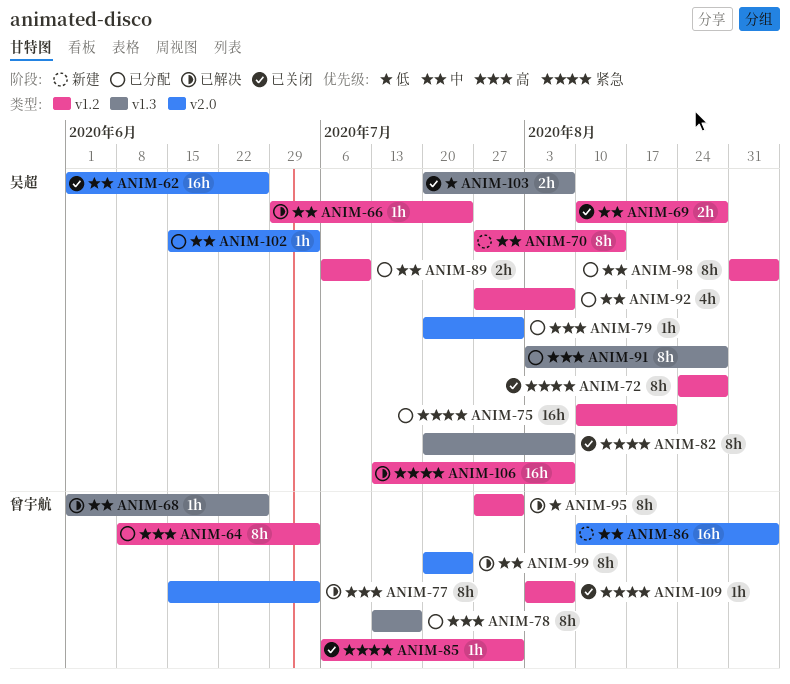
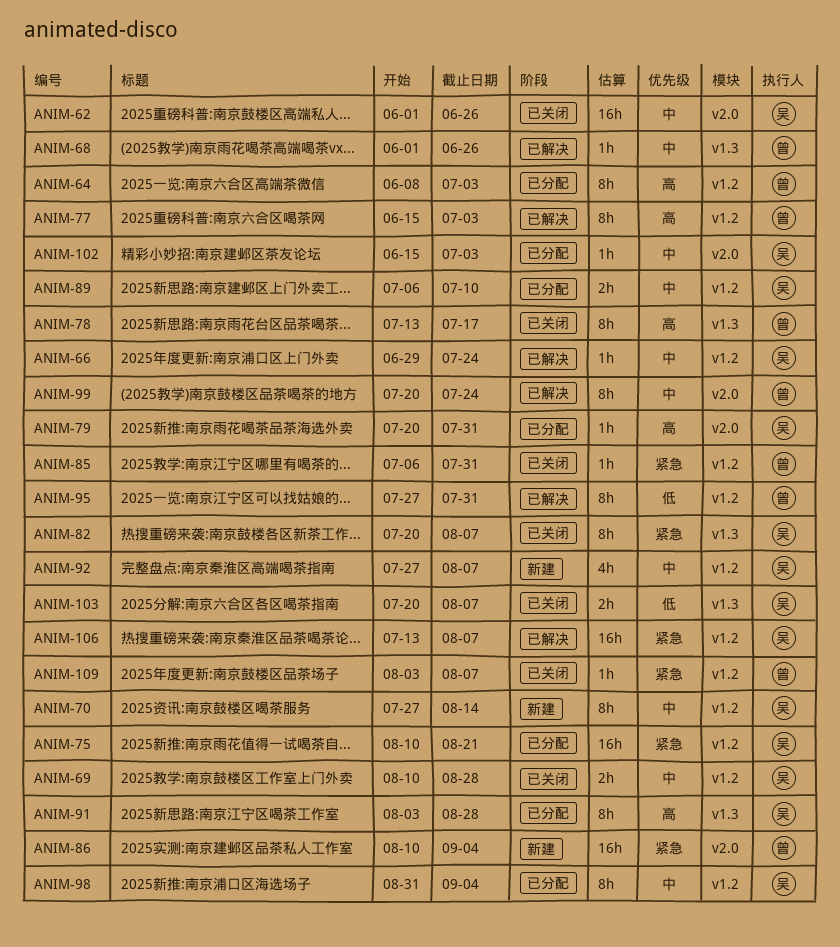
ANIM-72: present -> none
ANIM-77, label: v2.0 -> v1.2
ANIM-78, status: 已分配 -> 已关闭
ANIM-86, priority: 中 -> 紧急
ANIM-92, status: 已分配 -> 新建

